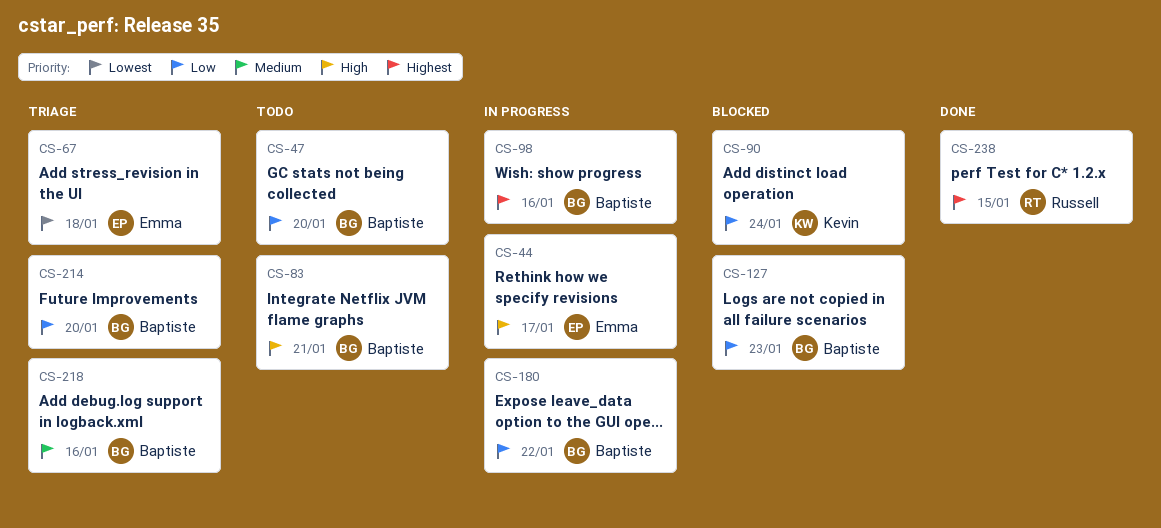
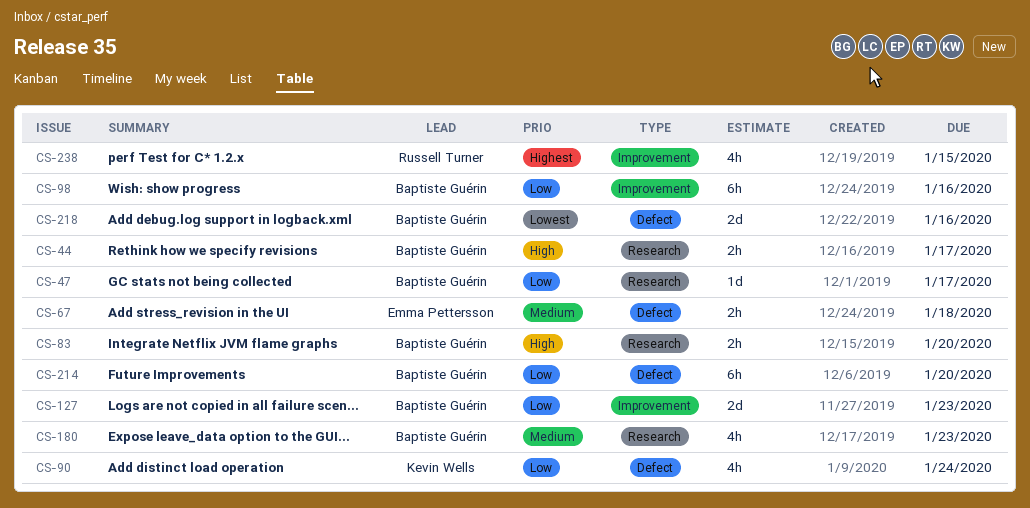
CS-44, owner: Emma Pettersson -> Baptiste Guérin
CS-47, due: Jan 20 -> Jan 17
CS-67, priority: Lowest -> Medium
CS-83, due: Jan 21 -> Jan 20
CS-98, priority: Highest -> Low
CS-180, priority: Low -> Medium
CS-180, due: Jan 22 -> Jan 23
CS-218, priority: Medium -> Lowest

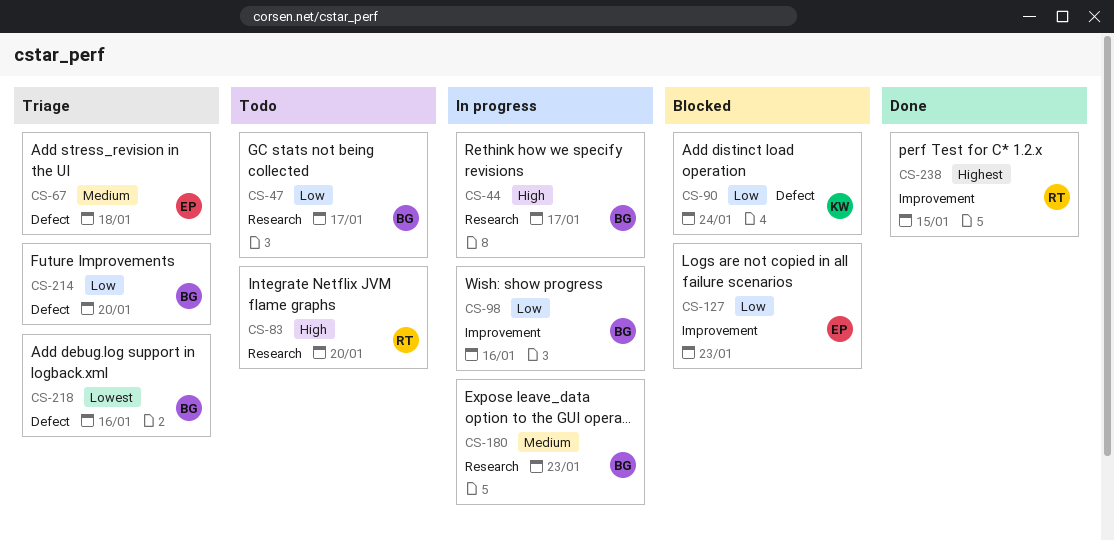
CS-83, owner: Baptiste Guérin -> Russell Turner
CS-127, owner: Baptiste Guérin -> Emma Pettersson

